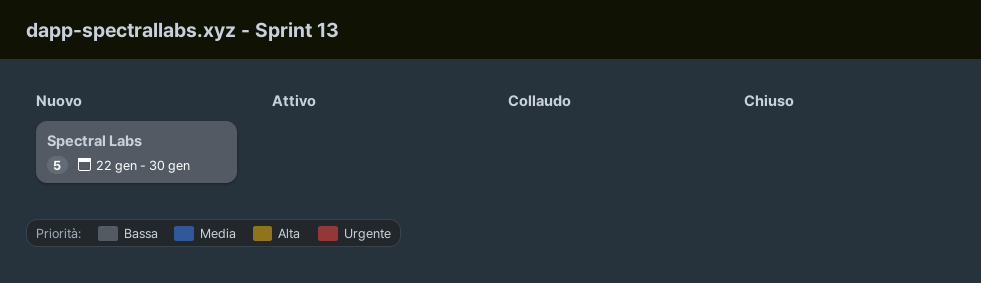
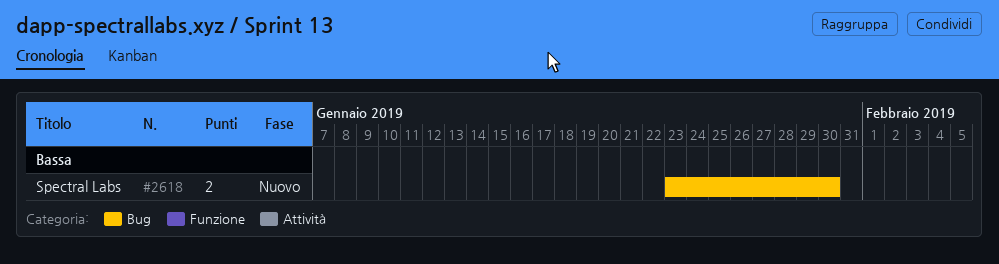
Spectral Labs, estimate: 5 -> 2
Spectral Labs, start: Jan 22 -> Jan 23

